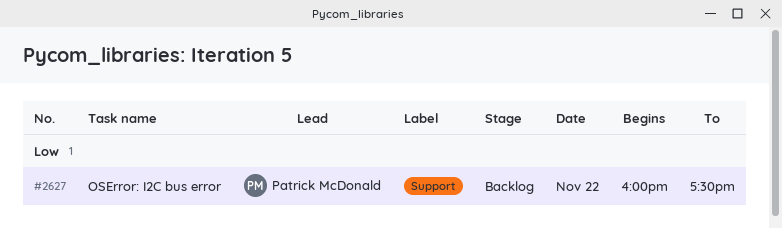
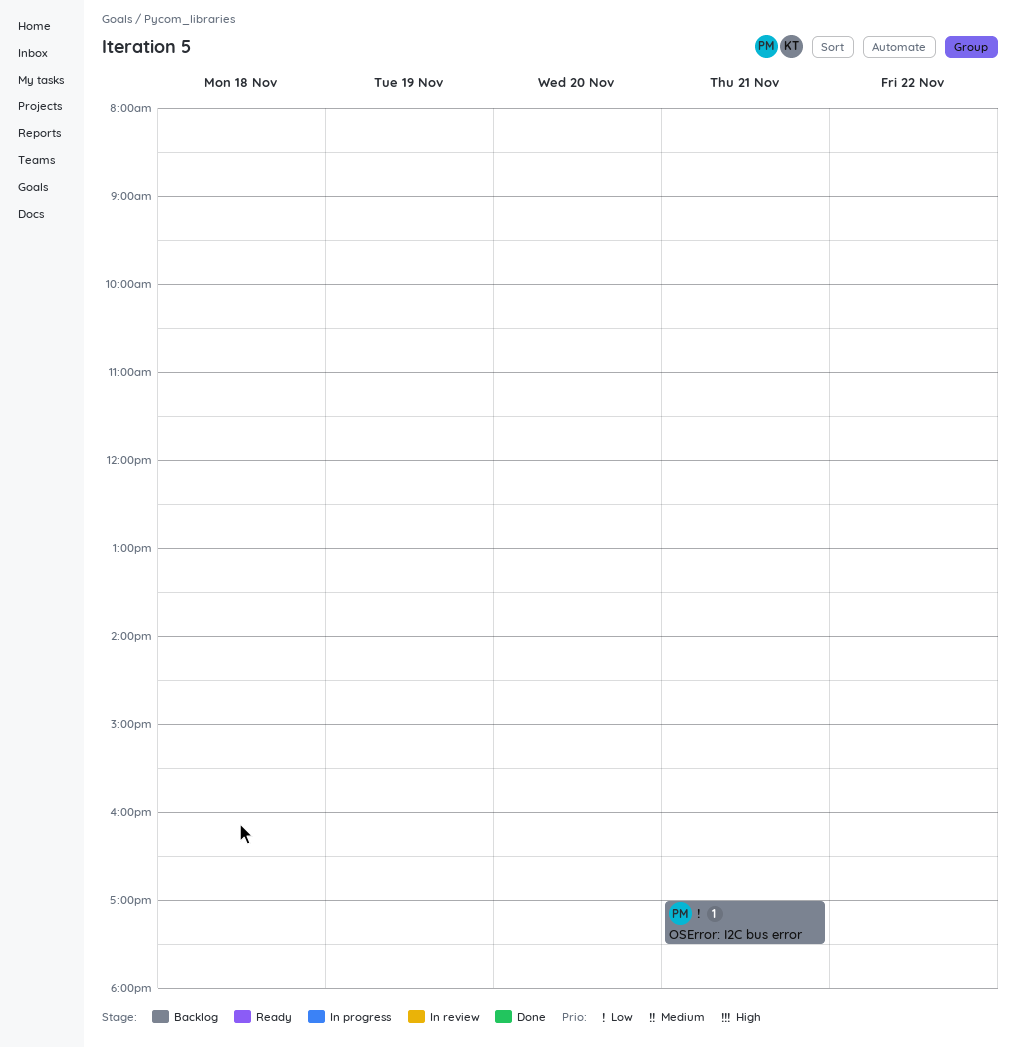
OSError: I2C bus error, day: Nov 22 -> Nov 21
OSError: I2C bus error, begins: 16:00 -> 17:00

